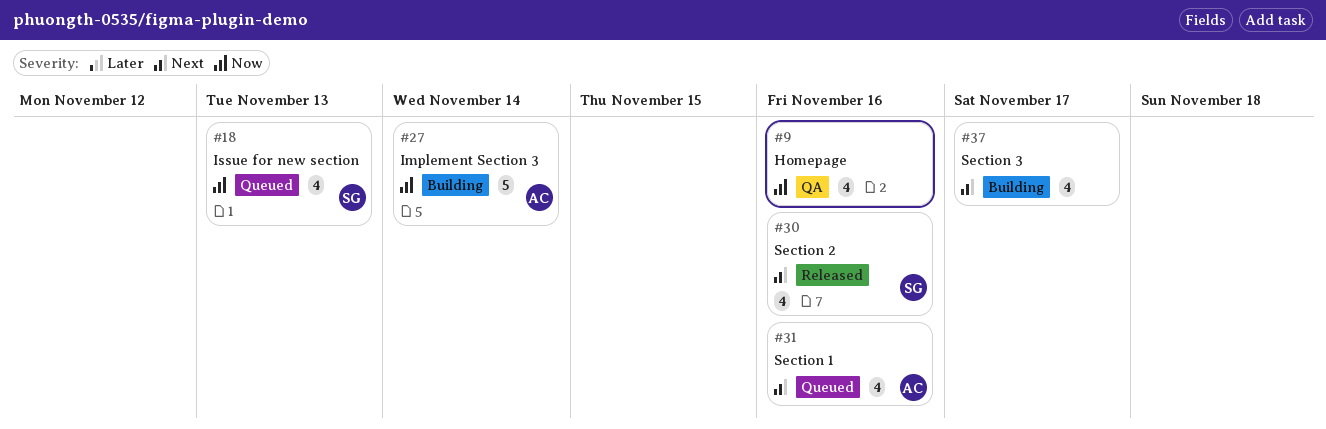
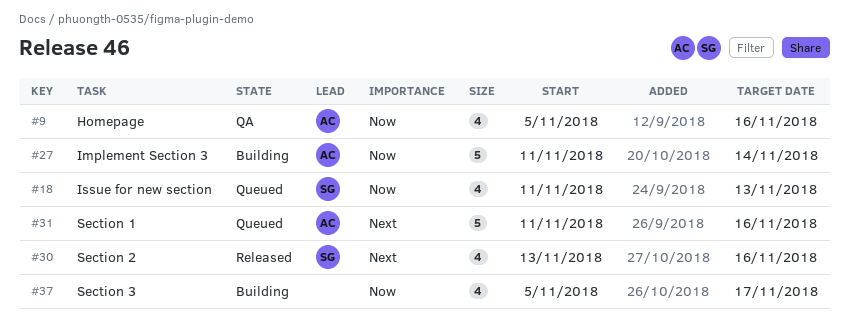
#9, owner: none -> AC
#31, estimate: 4 -> 5
#37, priority: Next -> Now

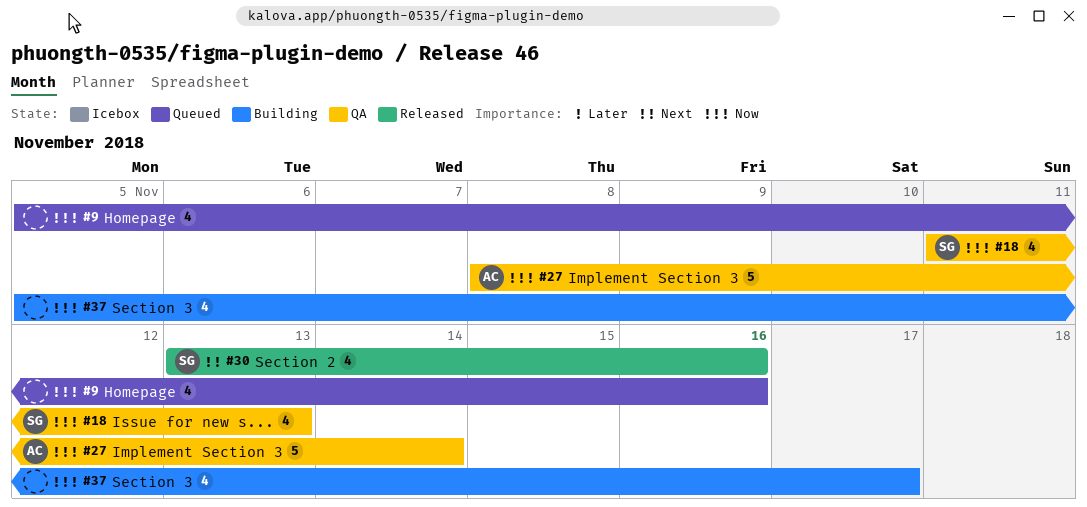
#9, status: QA -> Queued
#9, owner: AC -> none
#18, status: Queued -> QA
#27, status: Building -> QA
#27, start: Nov 11 -> Nov 8
#31: present -> none

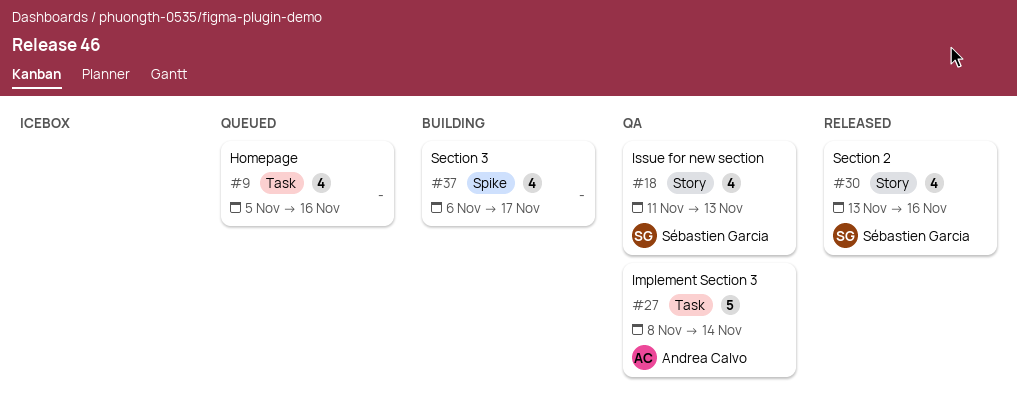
#37, start: Nov 5 -> Nov 6

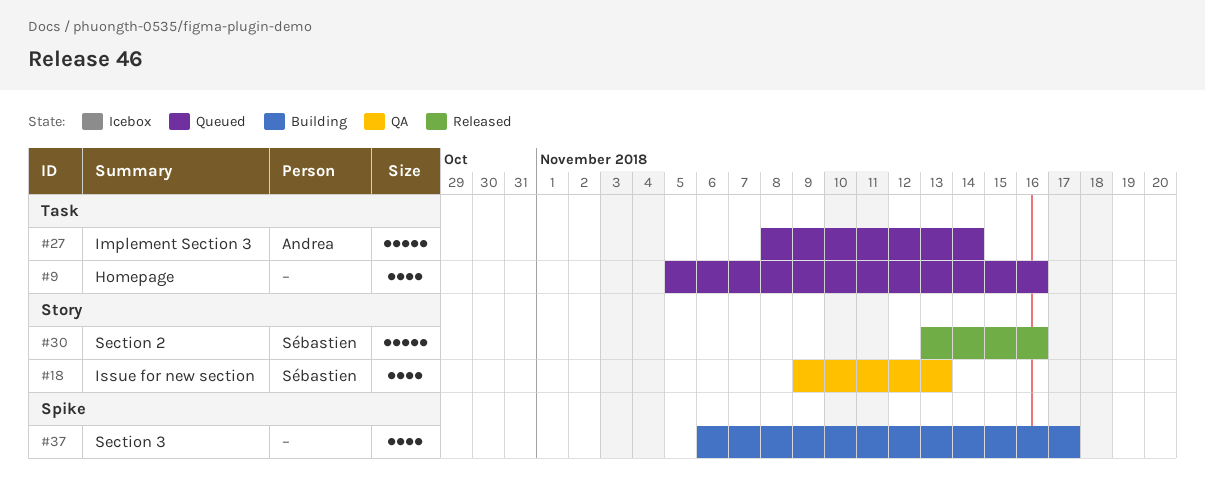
#18, start: Nov 11 -> Nov 9
#27, status: QA -> Queued
#30, estimate: 4 -> 5

